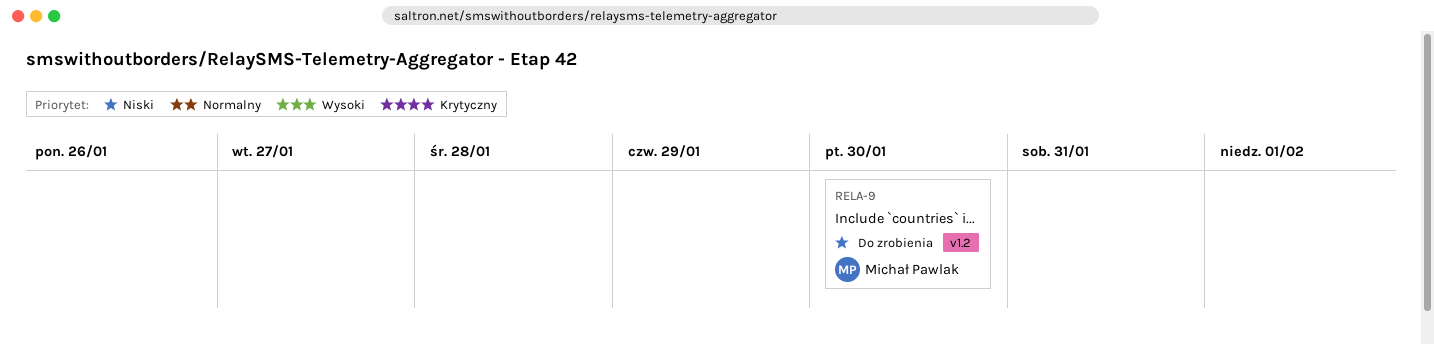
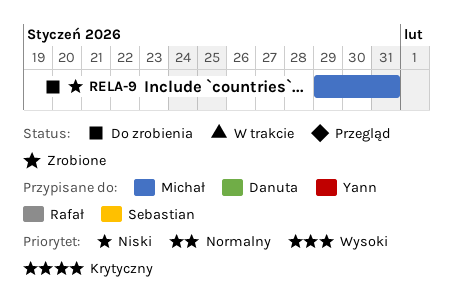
RELA-9, due: Jan 30 -> Jan 31

